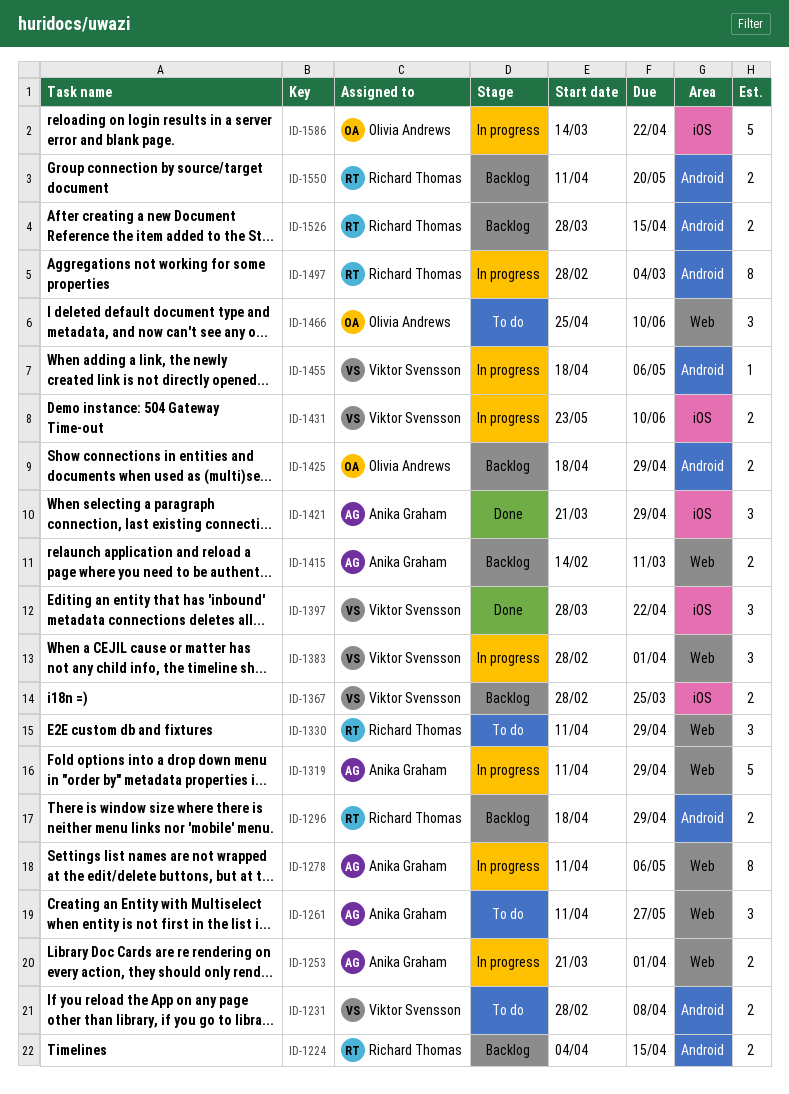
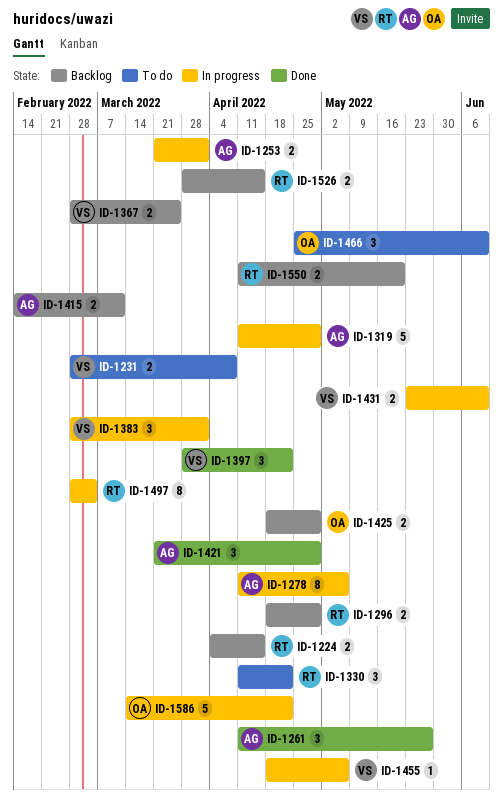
ID-1261, status: To do -> Done
ID-1330, due: Apr 29 -> Apr 22

